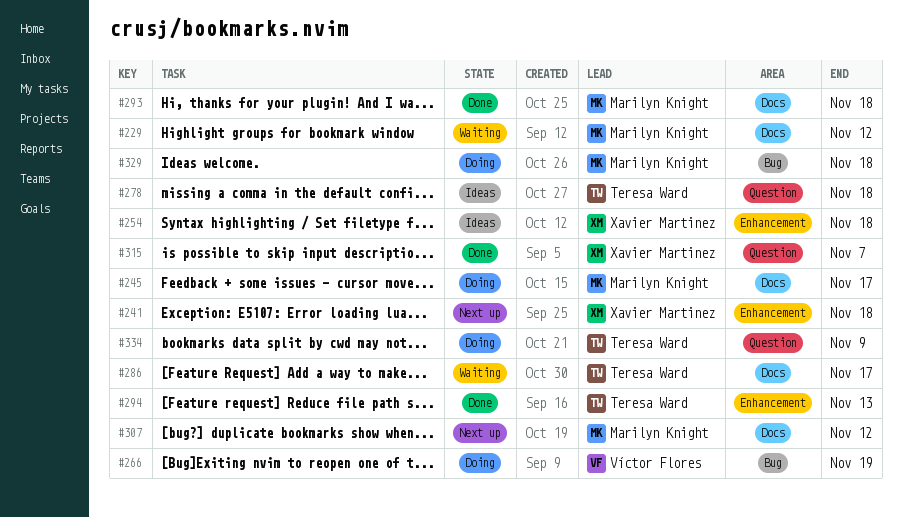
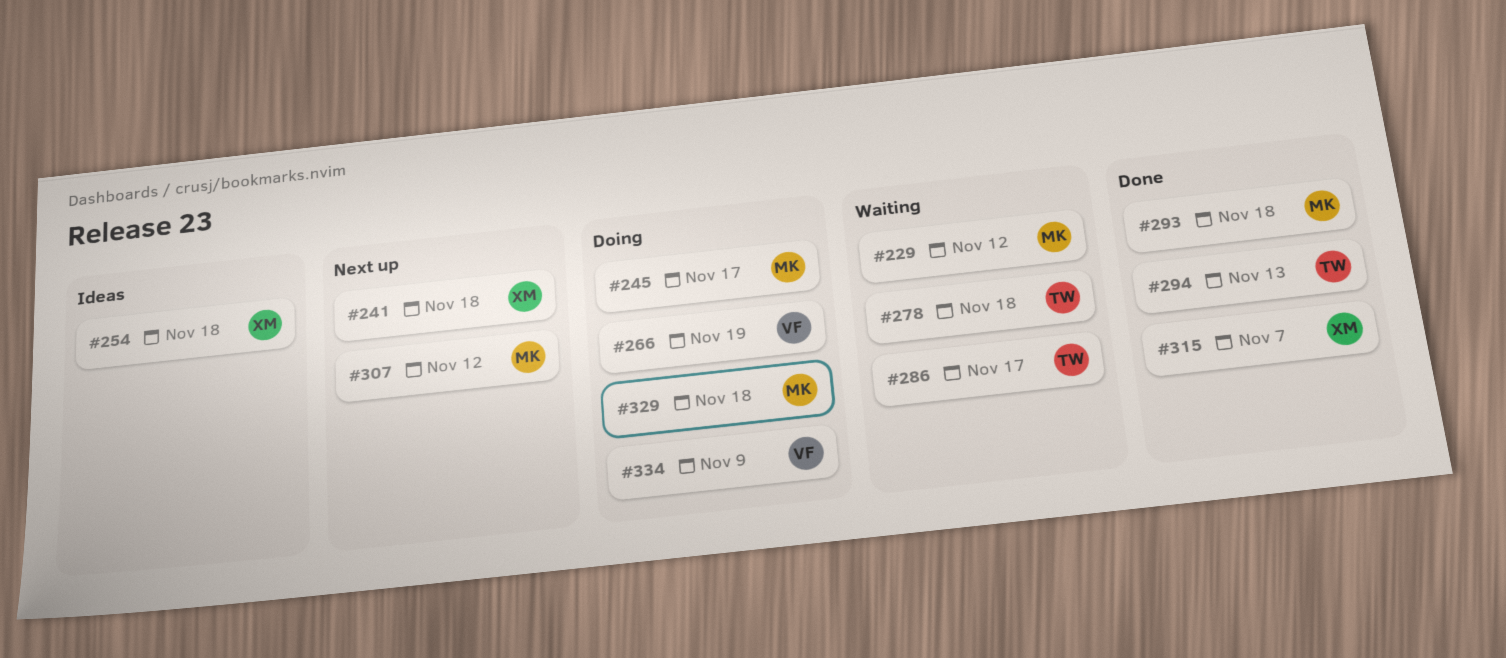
#278, status: Ideas -> Waiting
#334, owner: Teresa Ward -> Víctor Flores

